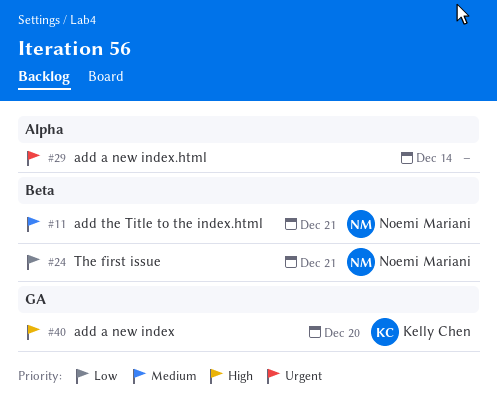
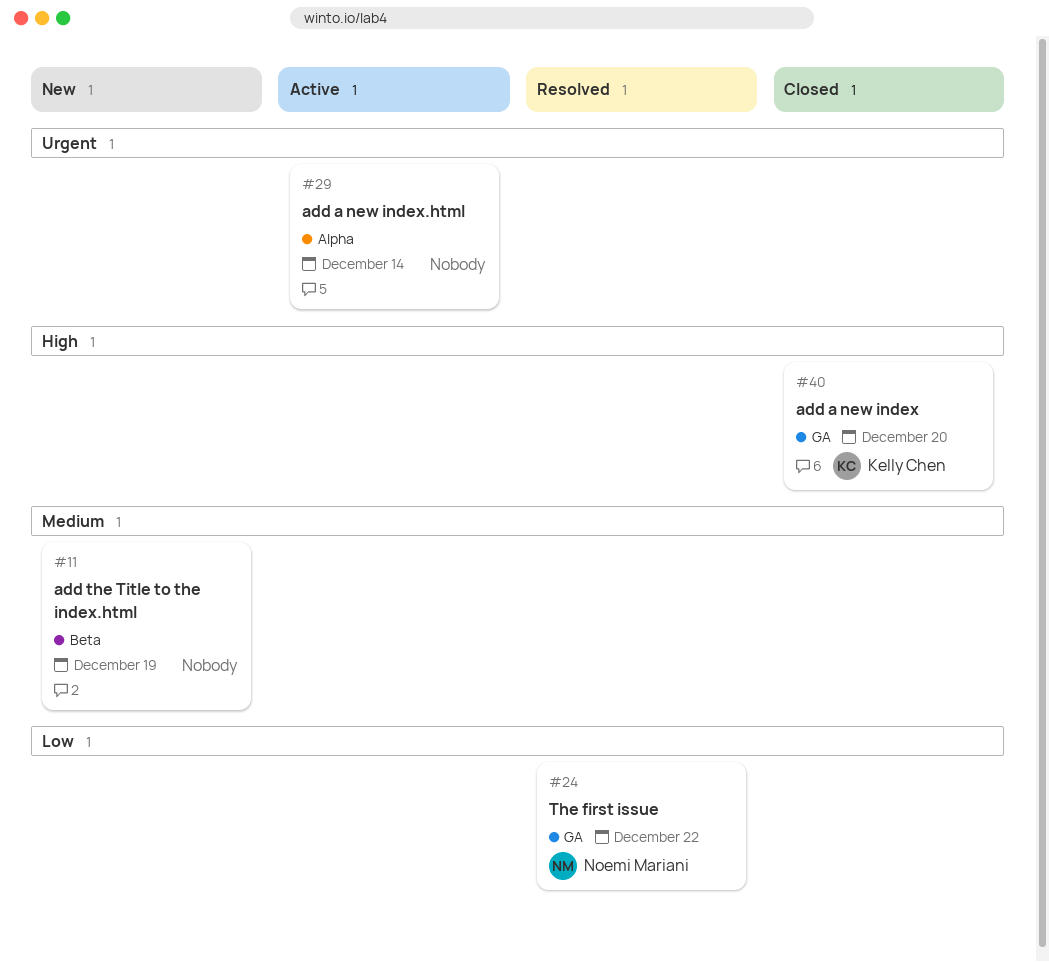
#11, owner: Noemi Mariani -> none
#11, due: Dec 21 -> Dec 19
#24, label: Beta -> GA
#24, due: Dec 21 -> Dec 22

